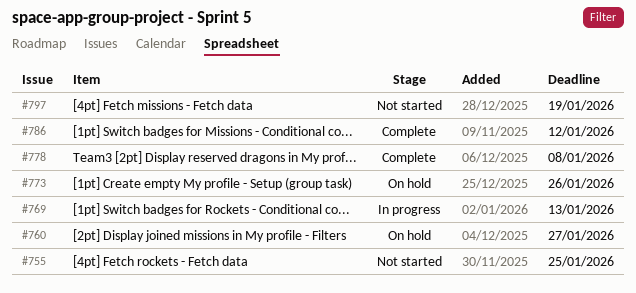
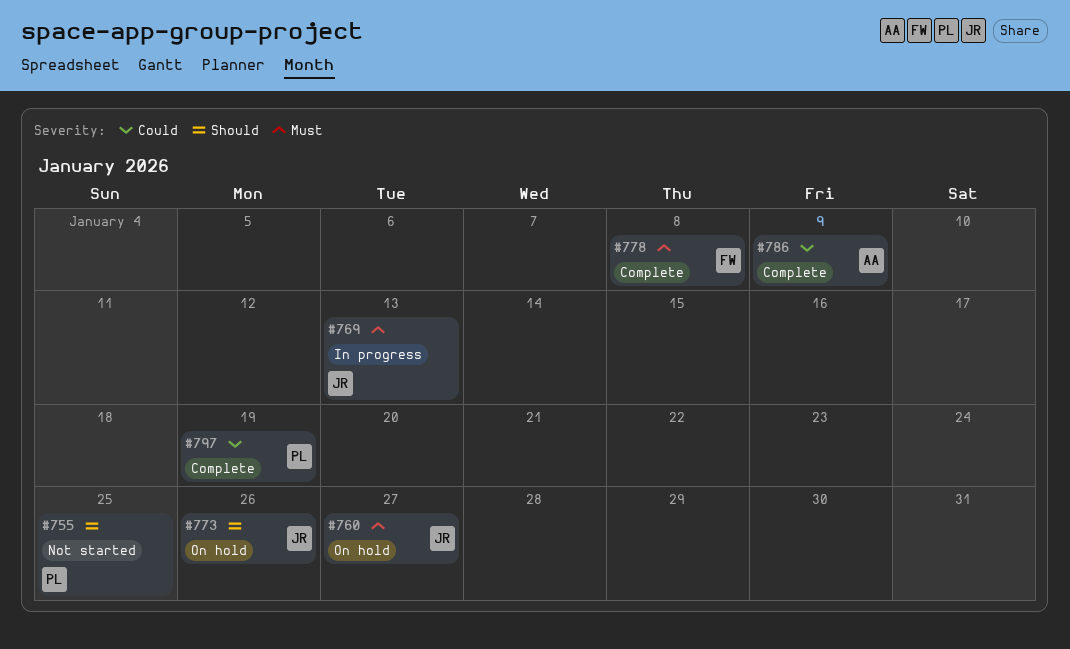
#786, due: Jan 12 -> Jan 9
#797, status: Not started -> Complete

